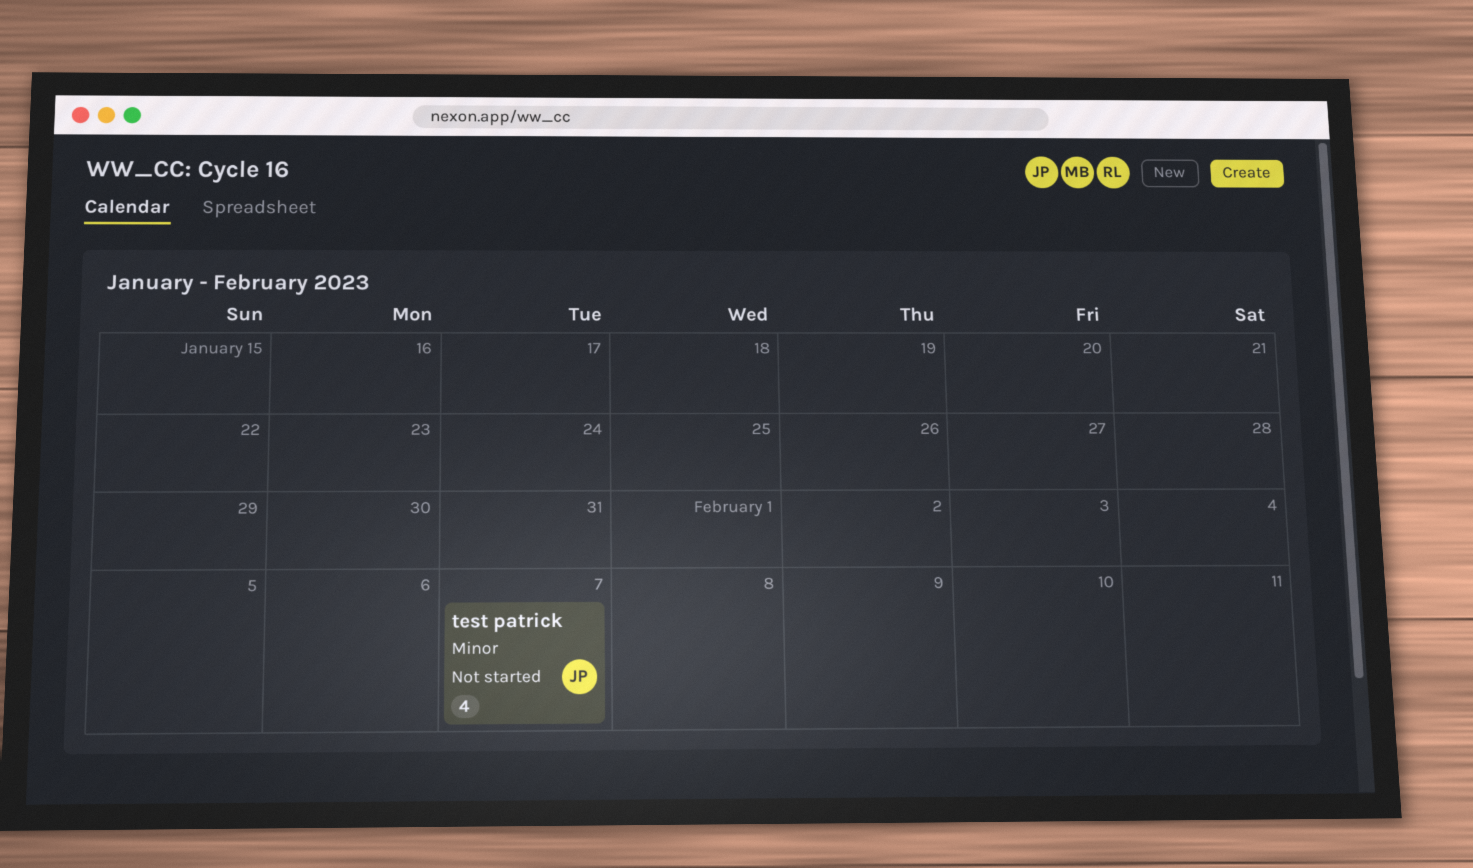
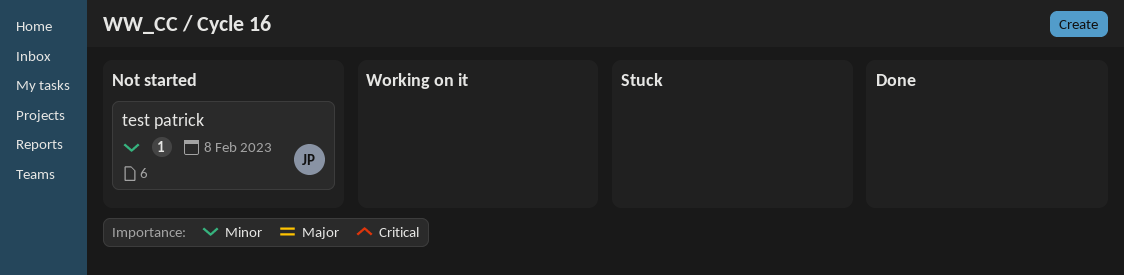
test patrick, estimate: 4 -> 1
test patrick, due: Feb 7 -> Feb 8

